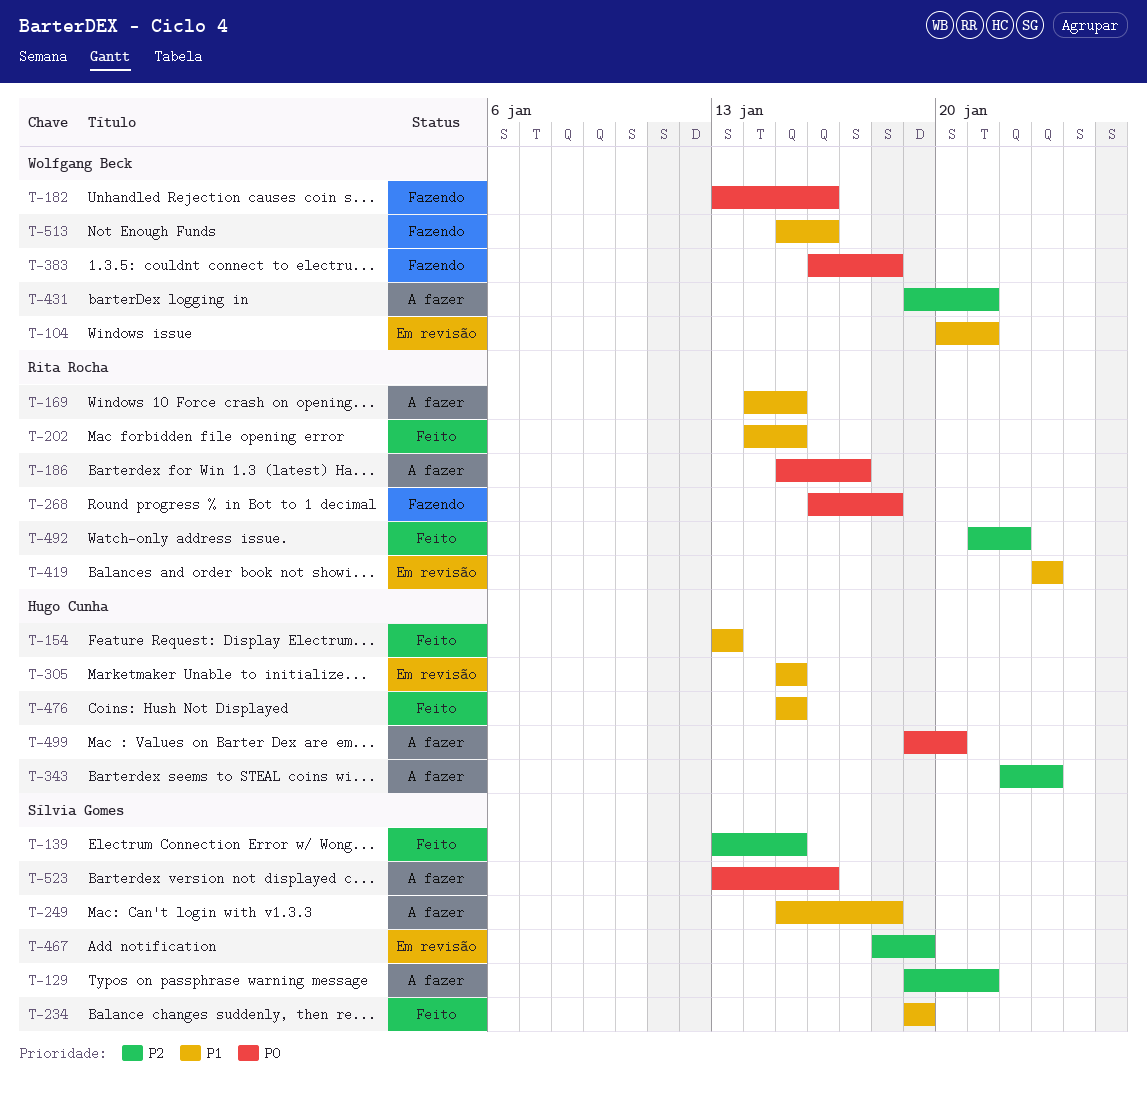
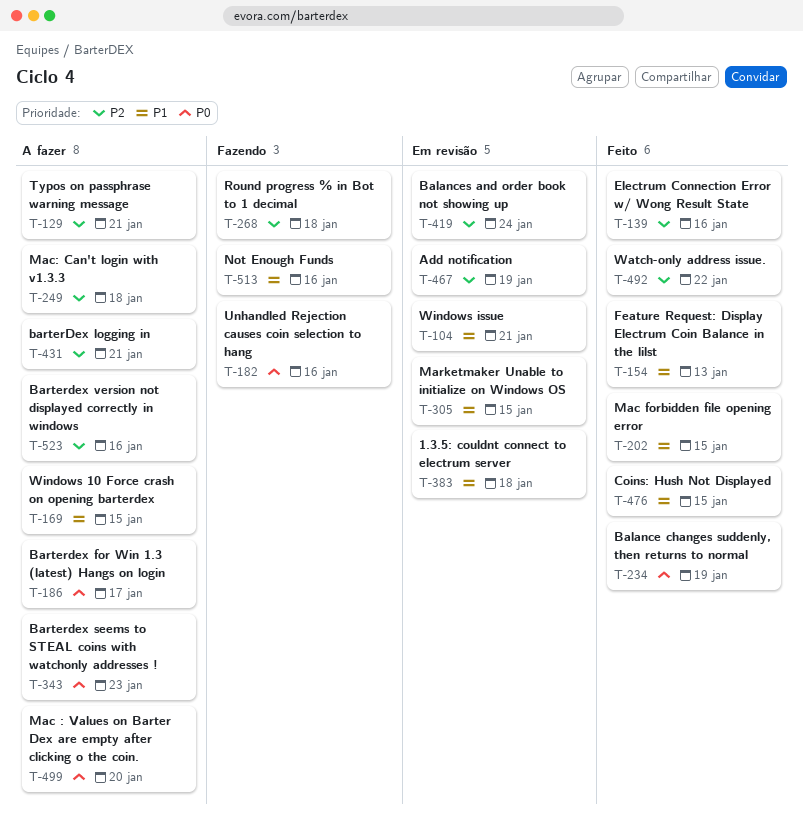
T-139, due: Jan 15 -> Jan 16
T-234, priority: P1 -> P0
T-249, priority: P1 -> P2
T-268, priority: P0 -> P2
T-343, priority: P2 -> P0
T-383, status: Fazendo -> Em revisão
T-383, priority: P0 -> P1
T-419, priority: P1 -> P2
T-419, due: Jan 23 -> Jan 24
T-523, priority: P0 -> P2

